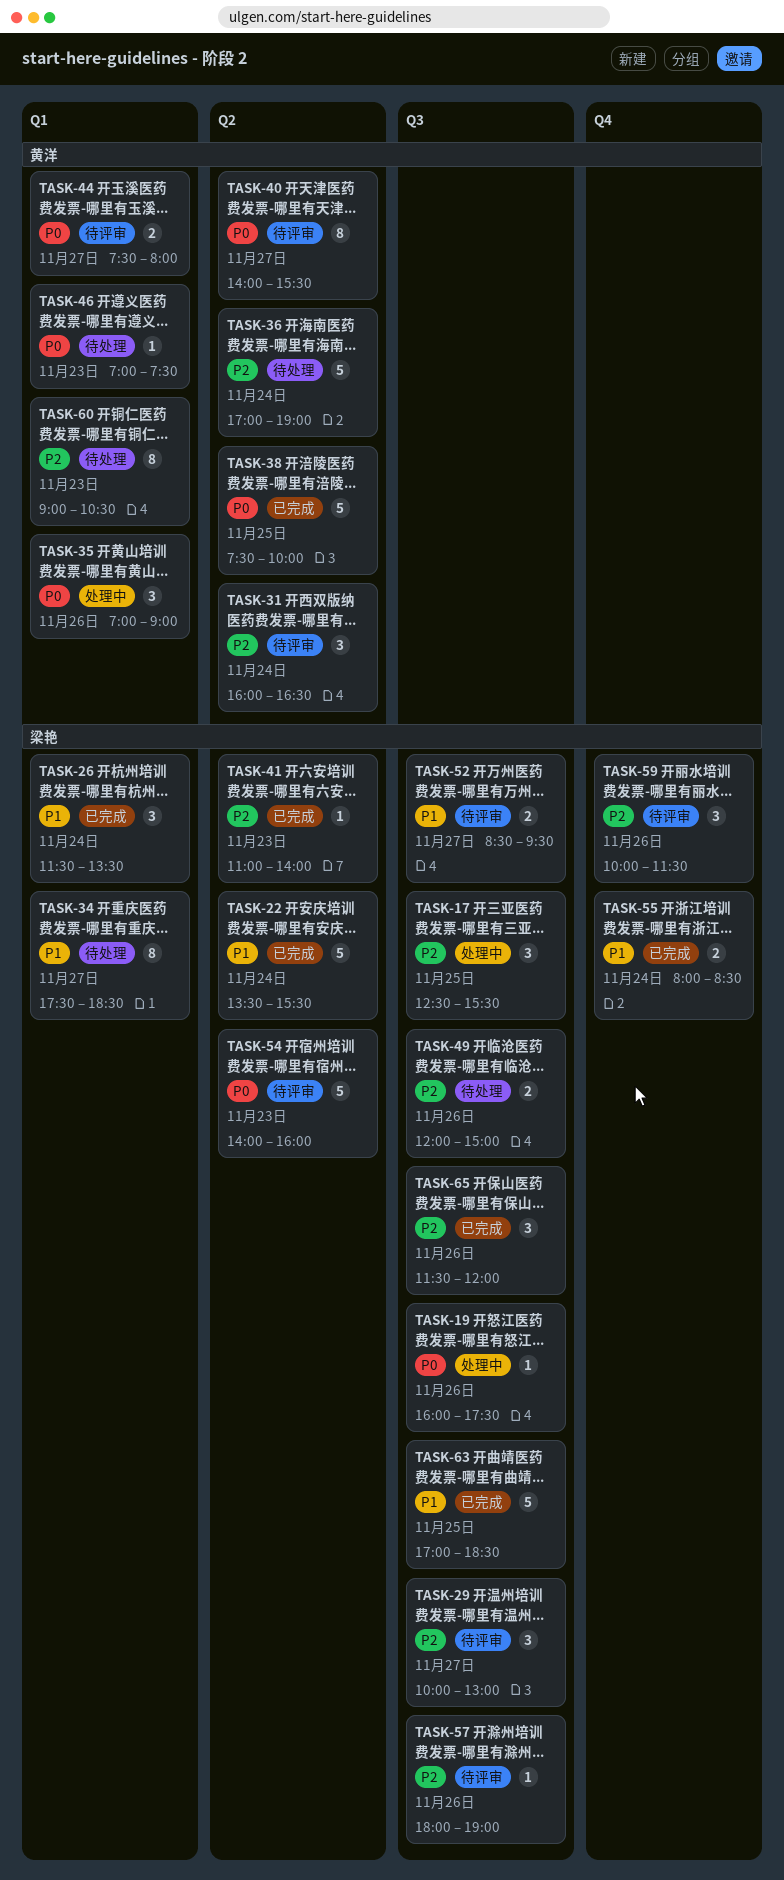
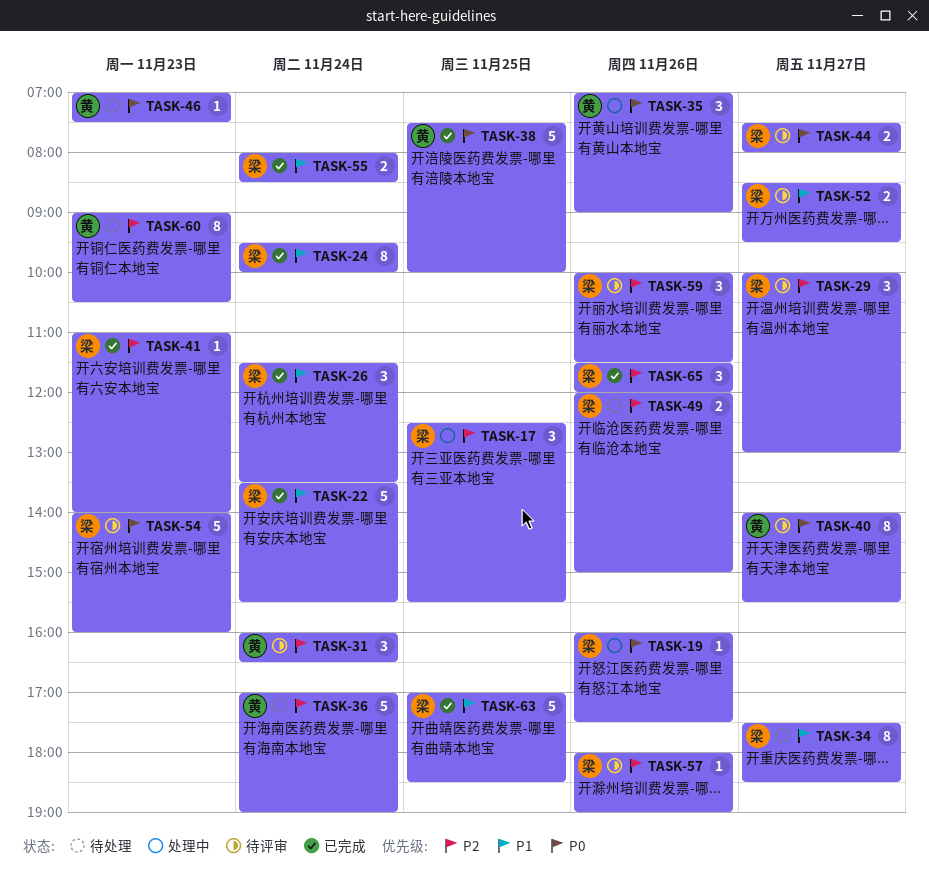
TASK-24: none -> present
TASK-44, owner: 黄洋 -> 梁艳

